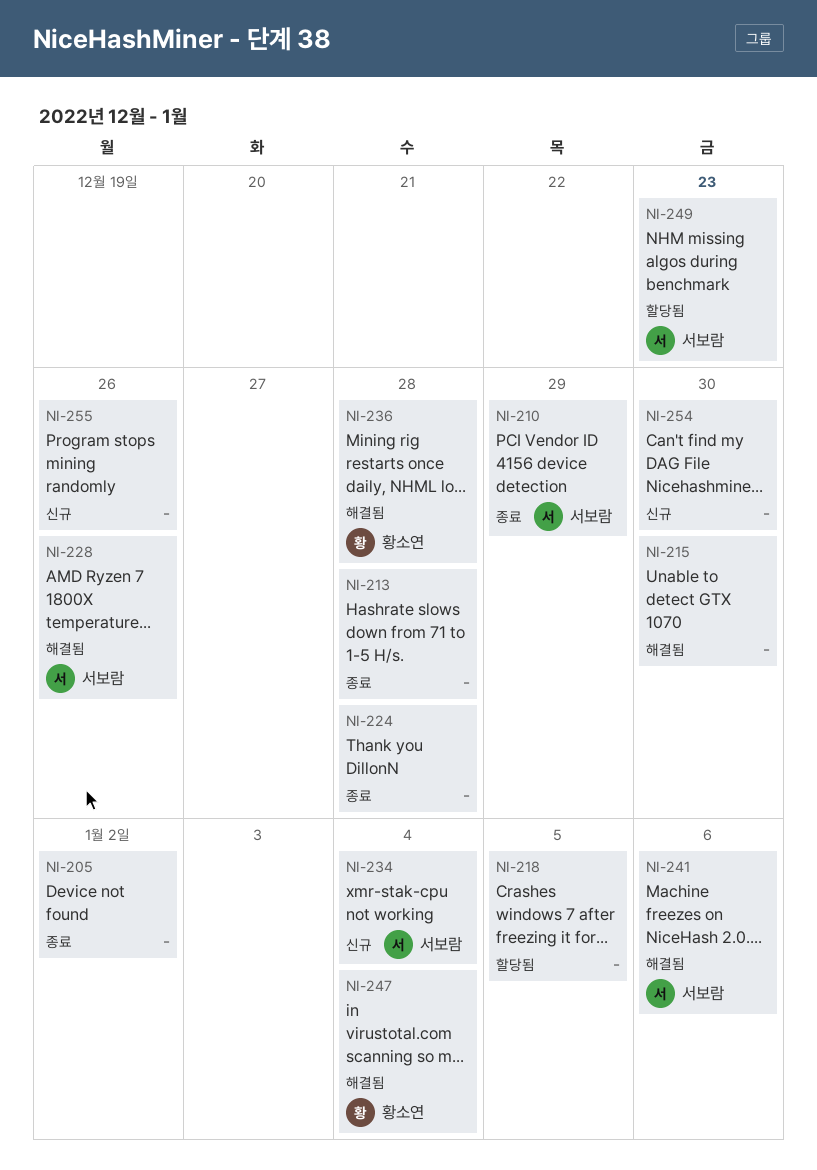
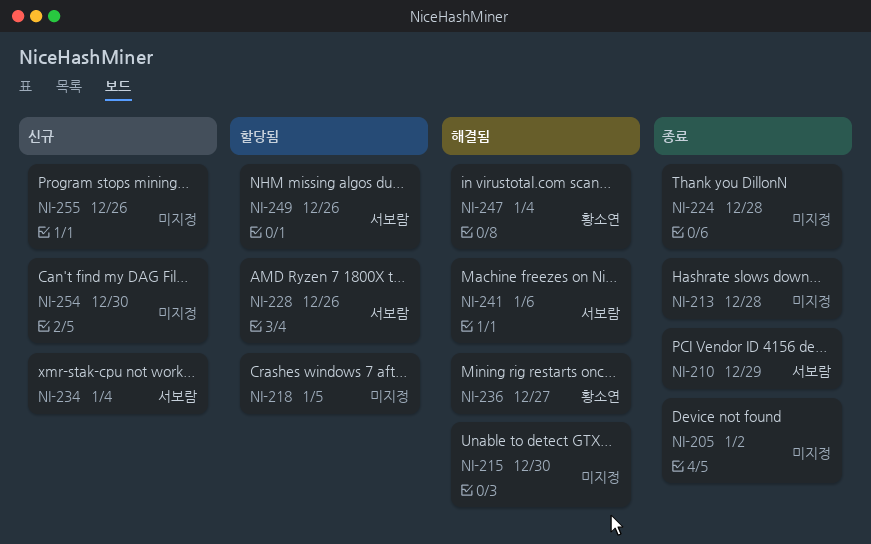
NI-228, status: 해결됨 -> 할당됨
NI-236, due: Dec 28 -> Dec 27
NI-249, due: Dec 23 -> Dec 26

